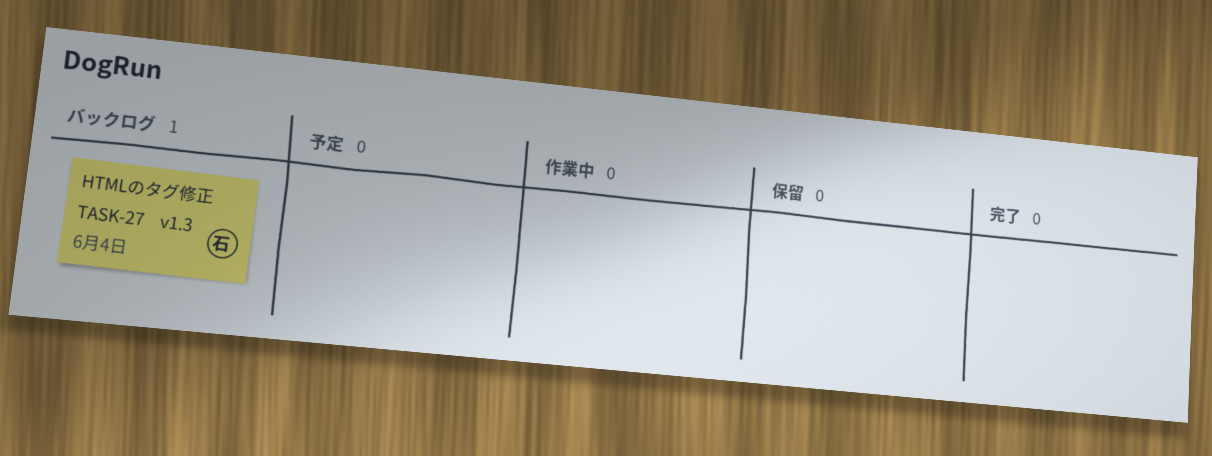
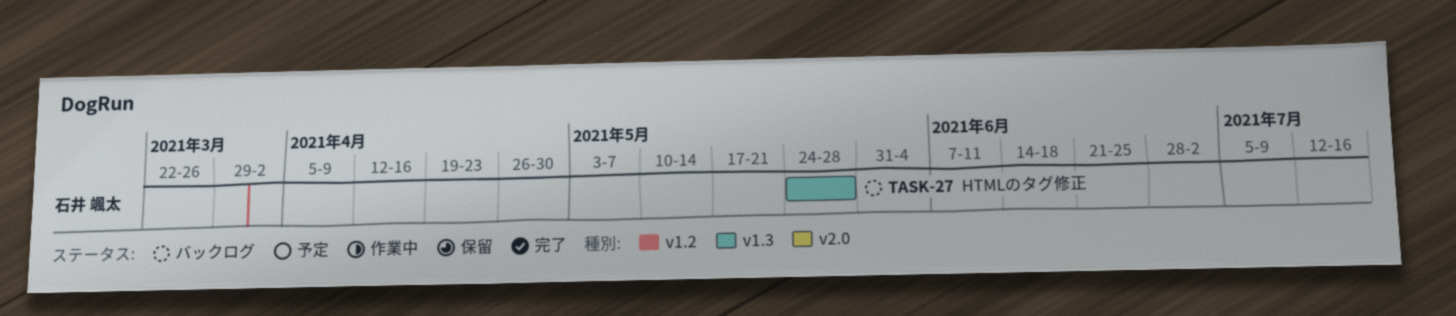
TASK-27, due: Jun 4 -> May 28

